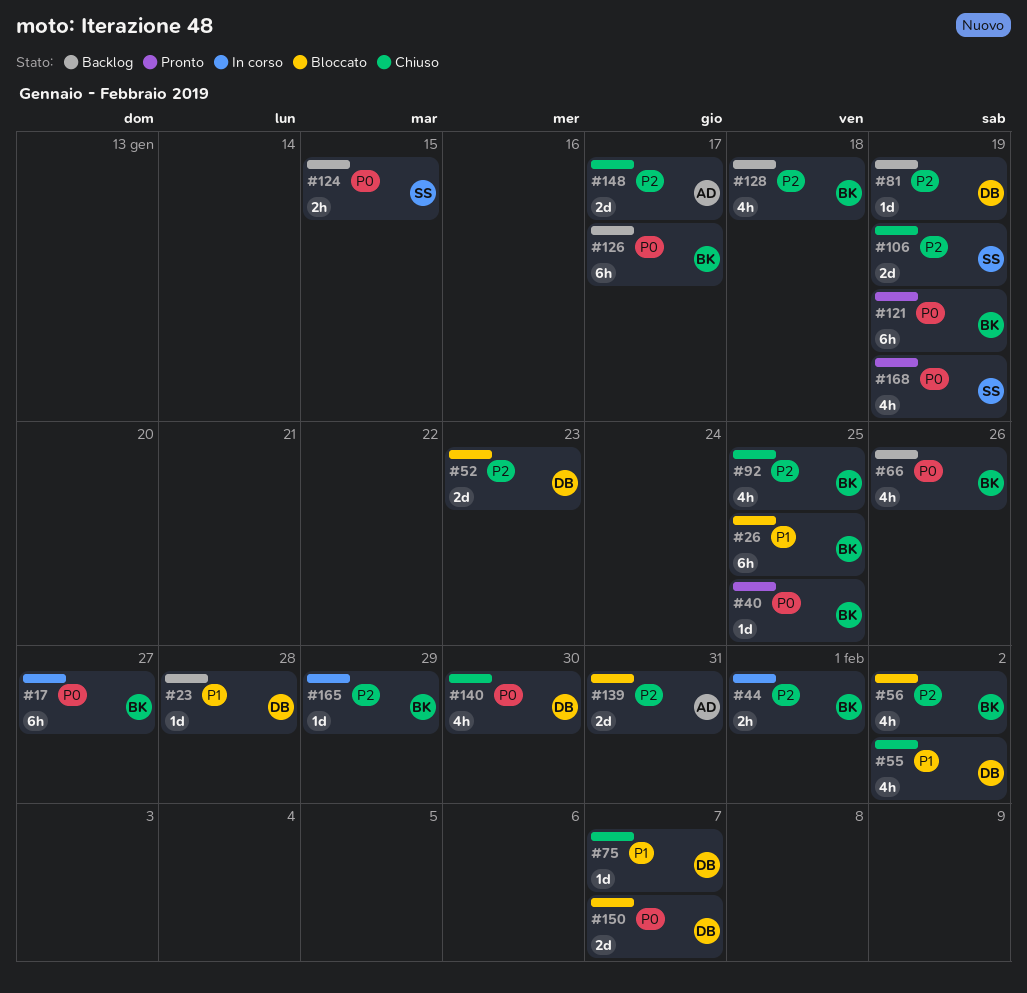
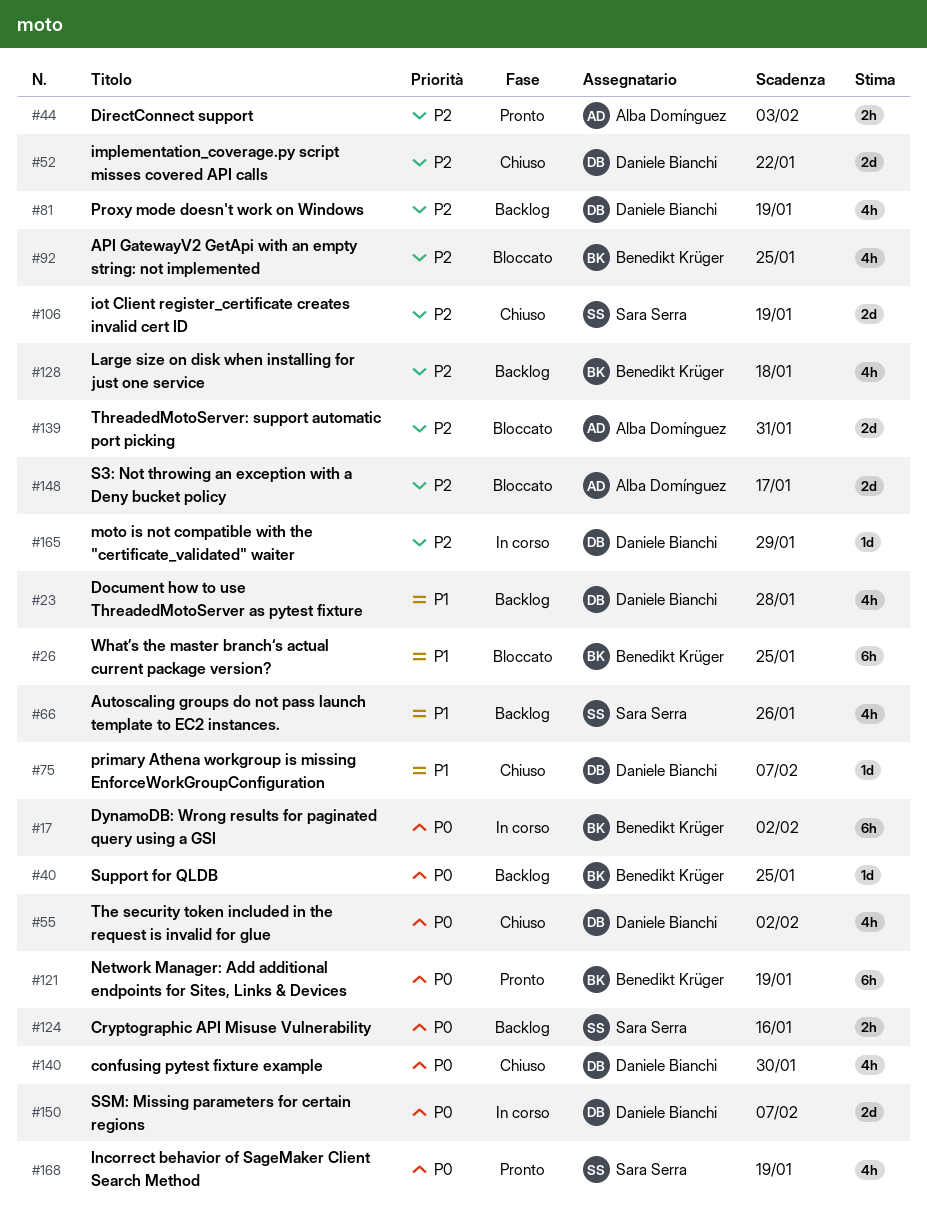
#17, due: Jan 27 -> Feb 2
#23, estimate: 1d -> 4h
#40, status: Pronto -> Backlog
#44, status: In corso -> Pronto
#44, owner: Benedikt Krüger -> Alba Domínguez
#44, due: Feb 1 -> Feb 3
#52, status: Bloccato -> Chiuso
#52, due: Jan 23 -> Jan 22
#55, priority: P1 -> P0
#56: present -> none
#66, owner: Benedikt Krüger -> Sara Serra
#66, priority: P0 -> P1
#81, estimate: 1d -> 4h
#92, status: Chiuso -> Bloccato
#124, due: Jan 15 -> Jan 16
#126: present -> none
#148, status: Chiuso -> Bloccato
#150, status: Bloccato -> In corso
#165, owner: Benedikt Krüger -> Daniele Bianchi

